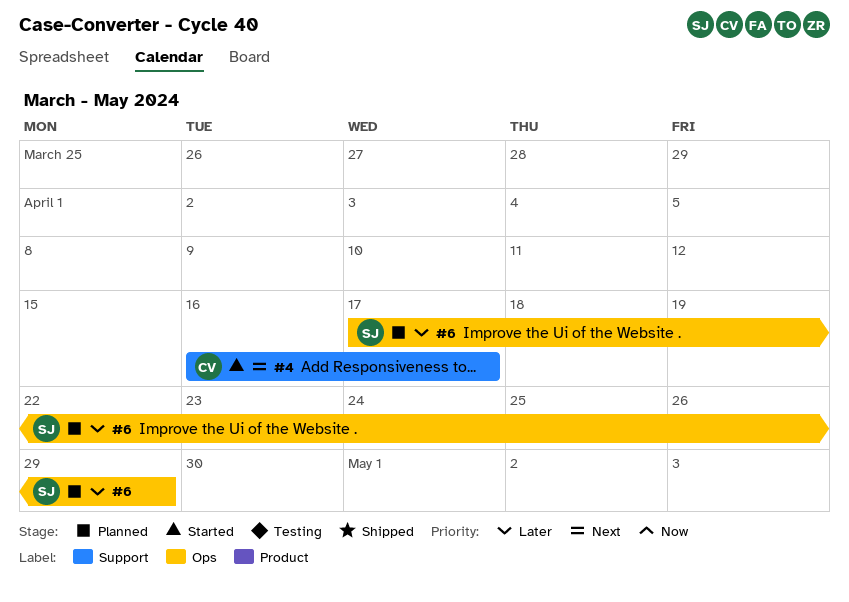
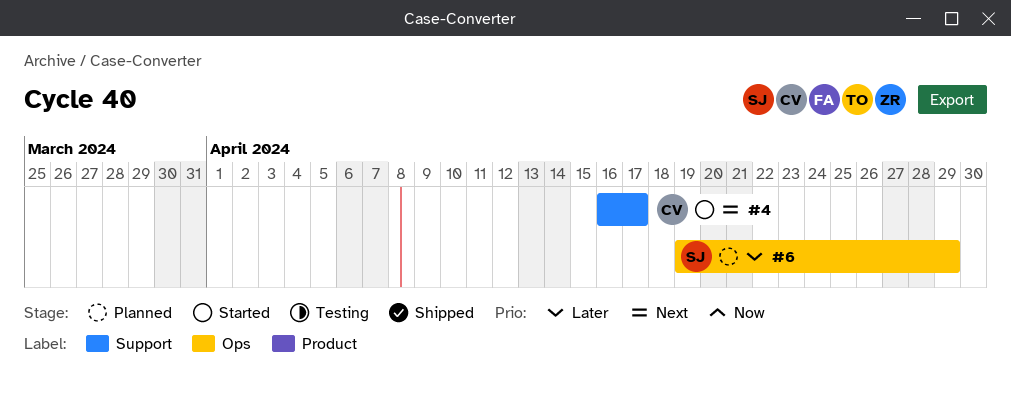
#6, start: Apr 17 -> Apr 19

